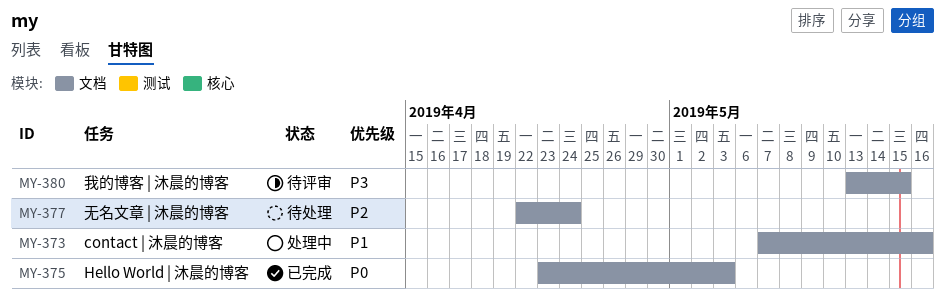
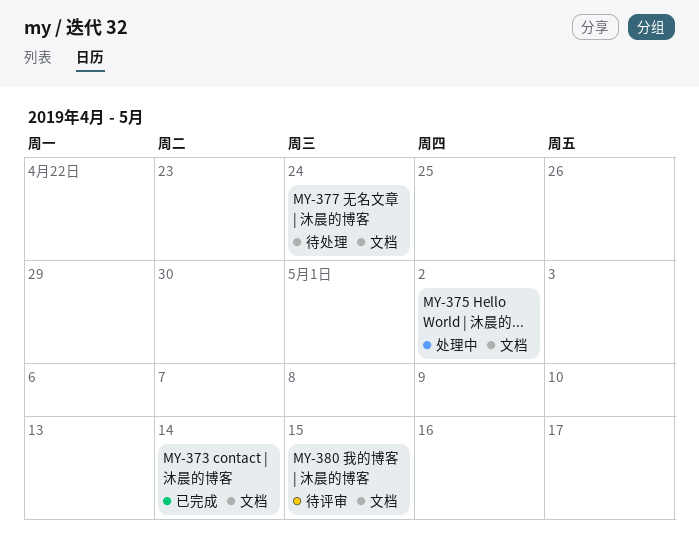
MY-373, status: 处理中 -> 已完成
MY-373, due: May 16 -> May 14
MY-375, status: 已完成 -> 处理中
MY-375, due: May 3 -> May 2

